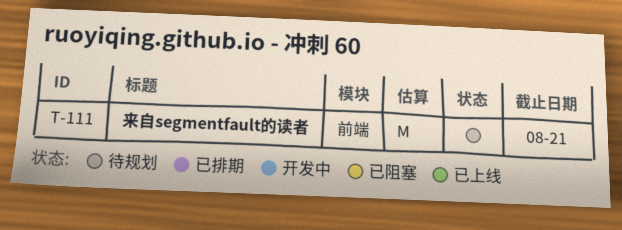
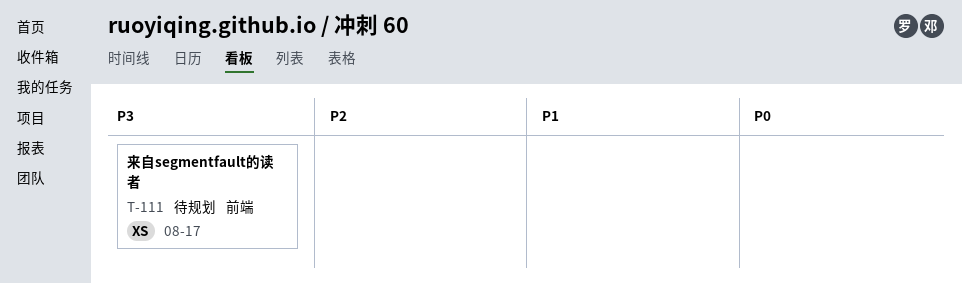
T-111, estimate: M -> XS
T-111, due: Aug 21 -> Aug 17

